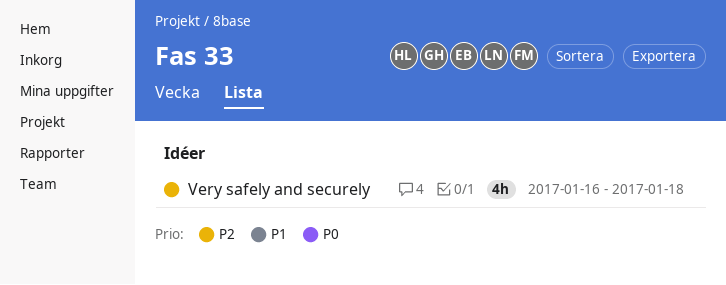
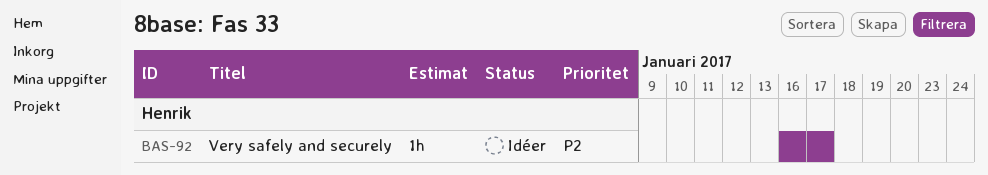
Very safely and securely, estimate: 4h -> 1h
Very safely and securely, due: Jan 18 -> Jan 17

